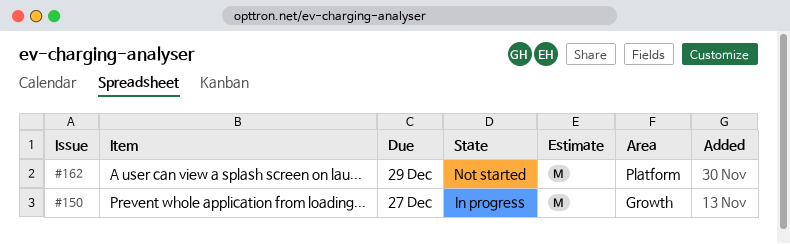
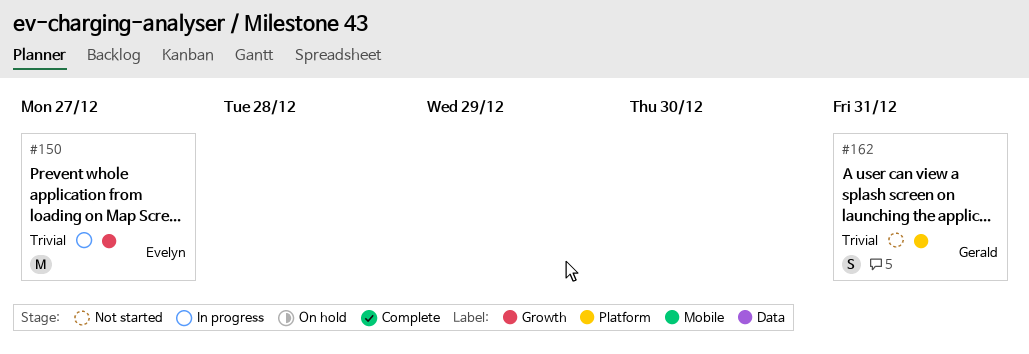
#162, estimate: M -> S
#162, due: Dec 29 -> Dec 31

